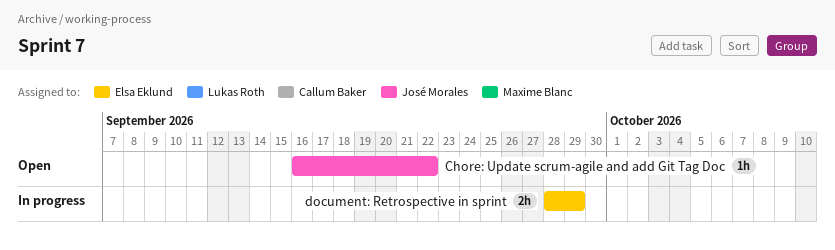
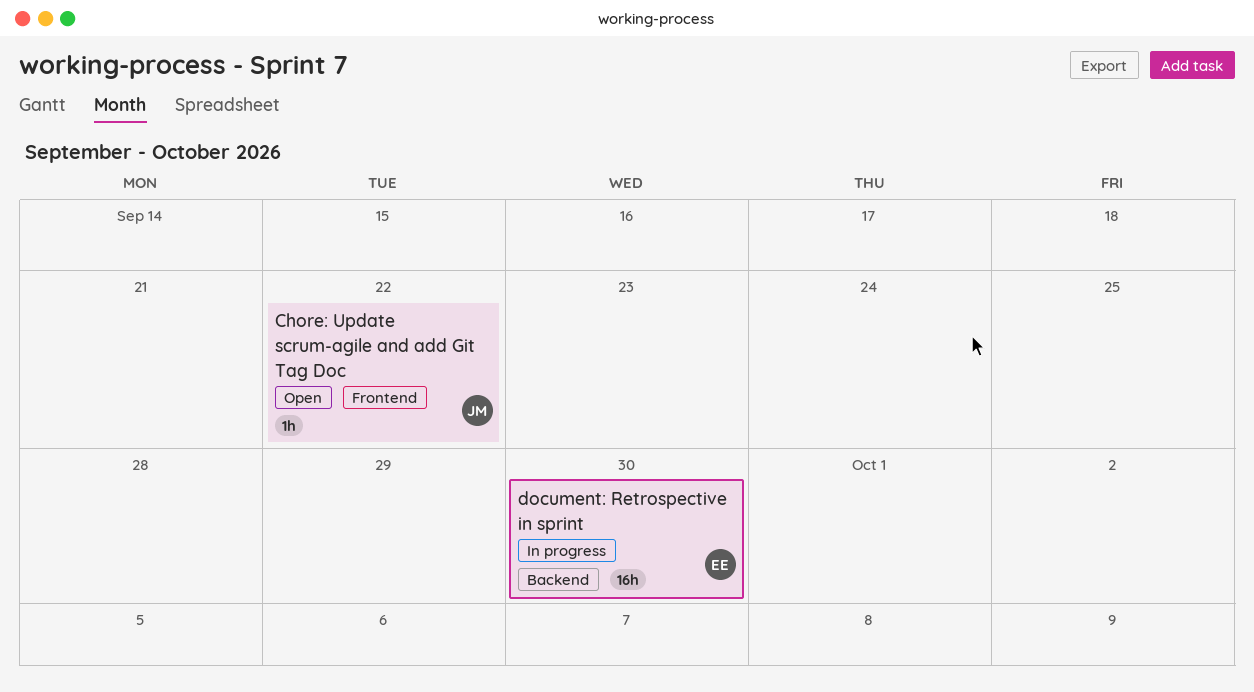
document: Retrospective in sprint, estimate: 2h -> 16h
document: Retrospective in sprint, due: Sep 29 -> Sep 30

